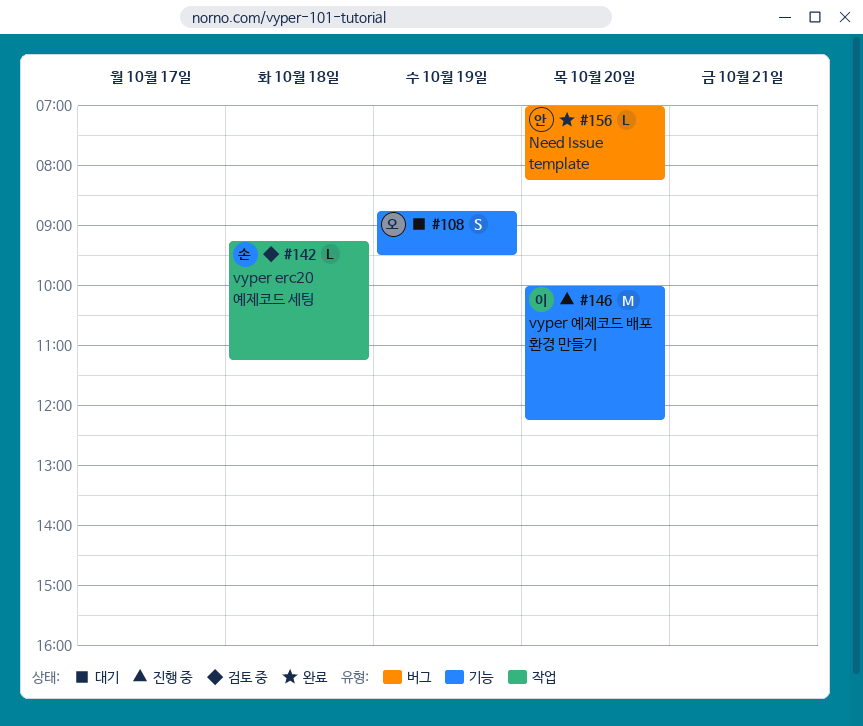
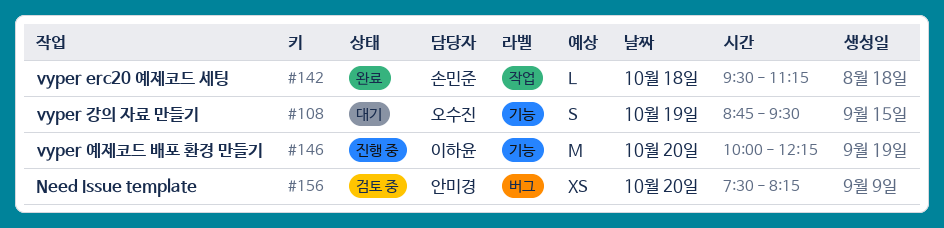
#142, status: 검토 중 -> 완료
#142, begins: 09:15 -> 09:30
#156, status: 완료 -> 검토 중
#156, estimate: L -> XS
#156, begins: 07:00 -> 07:30

